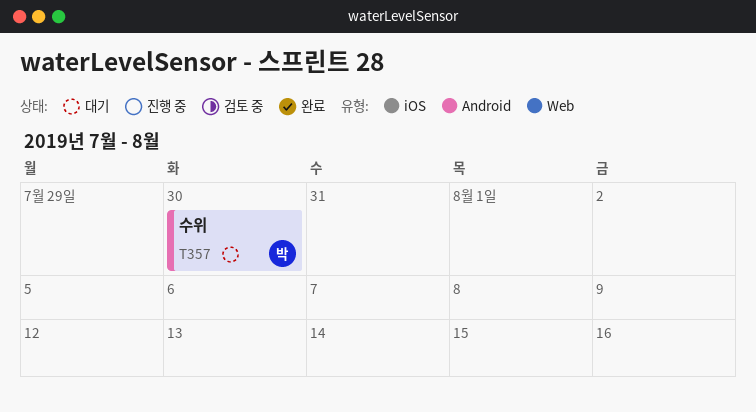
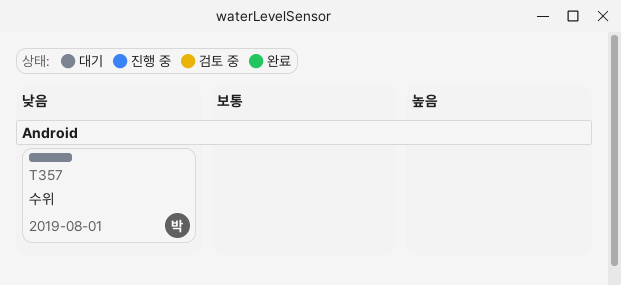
T357, due: Jul 30 -> Aug 1

